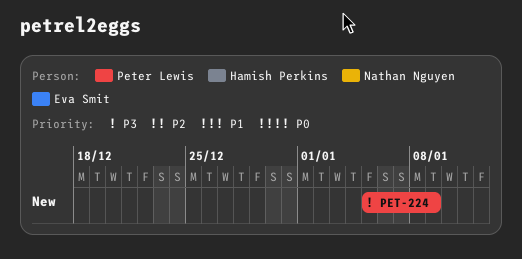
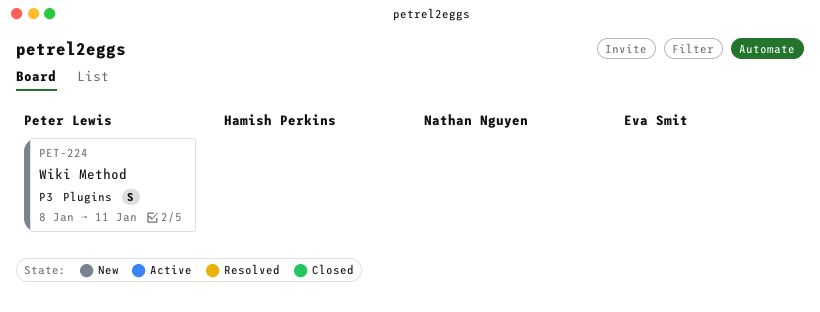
PET-224, start: Jan 5 -> Jan 8
PET-224, due: Jan 9 -> Jan 11

